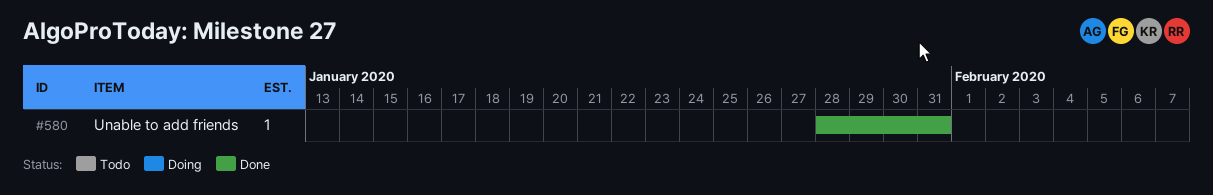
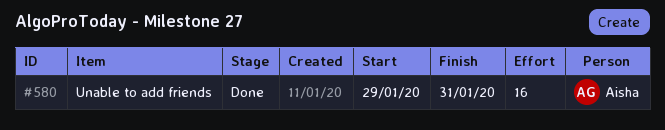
#580, estimate: 1 -> 16
#580, start: Jan 28 -> Jan 29

